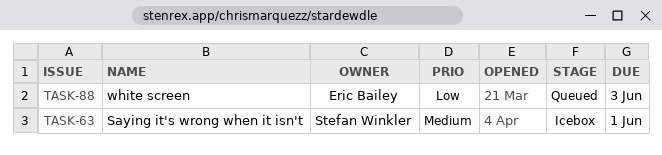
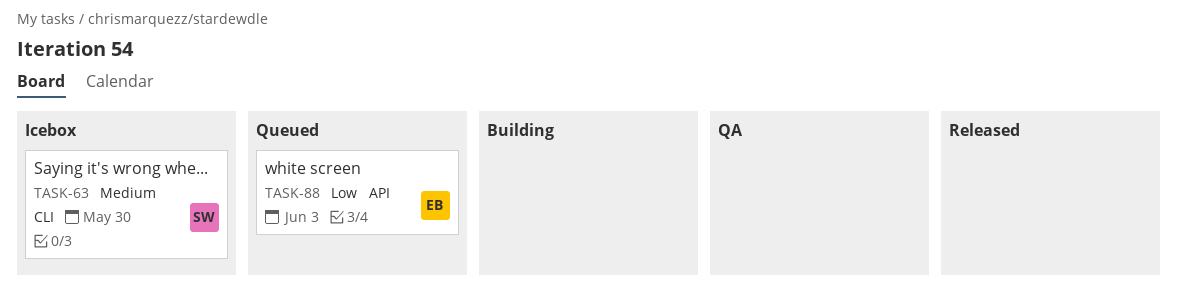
TASK-63, due: Jun 1 -> May 30

